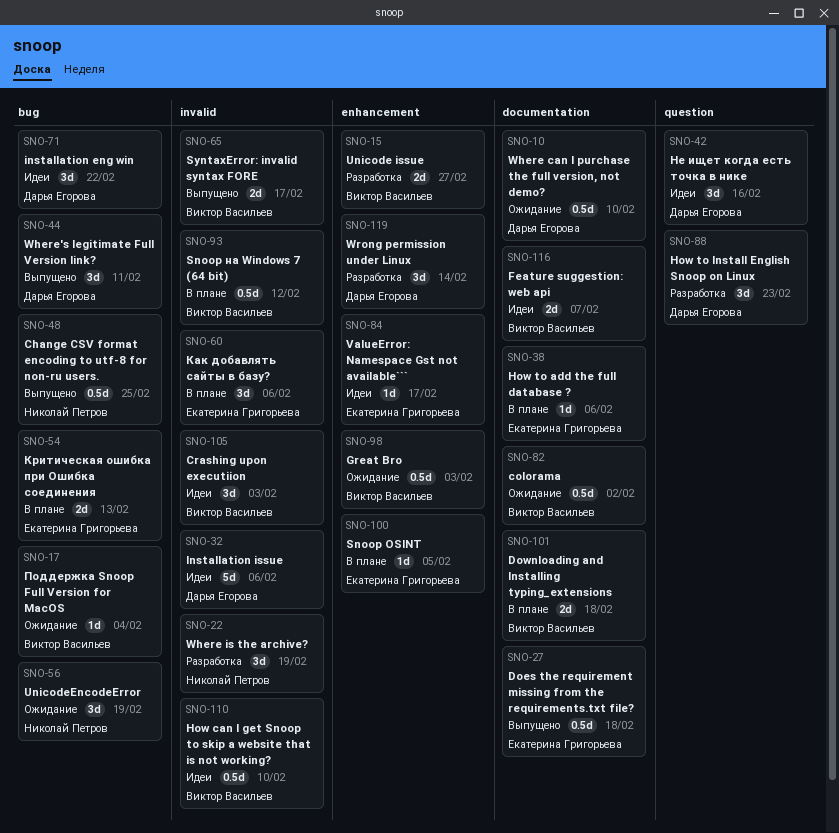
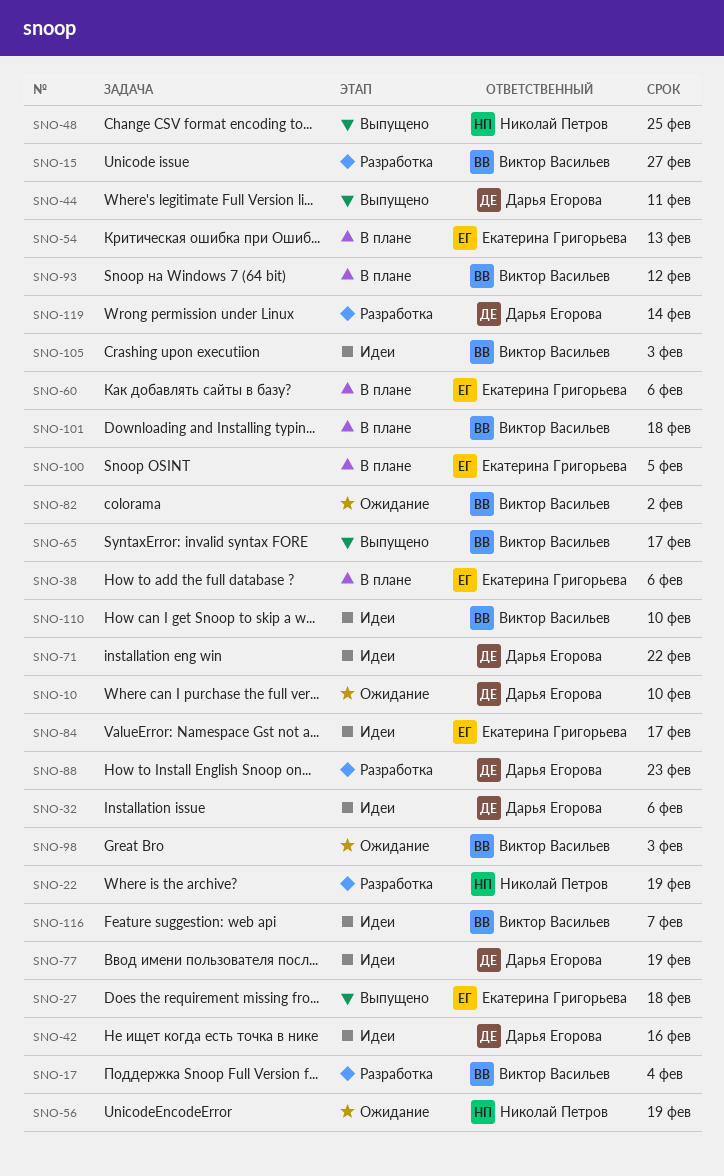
SNO-17, status: Ожидание -> Разработка
SNO-77: none -> present

